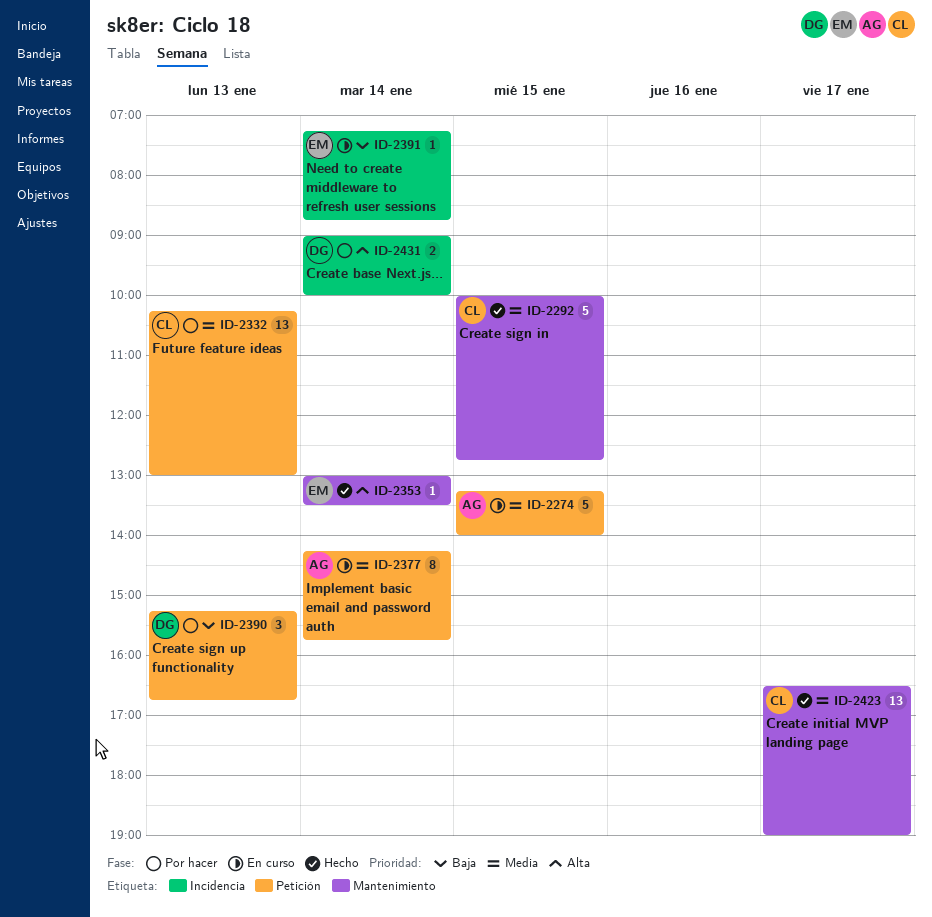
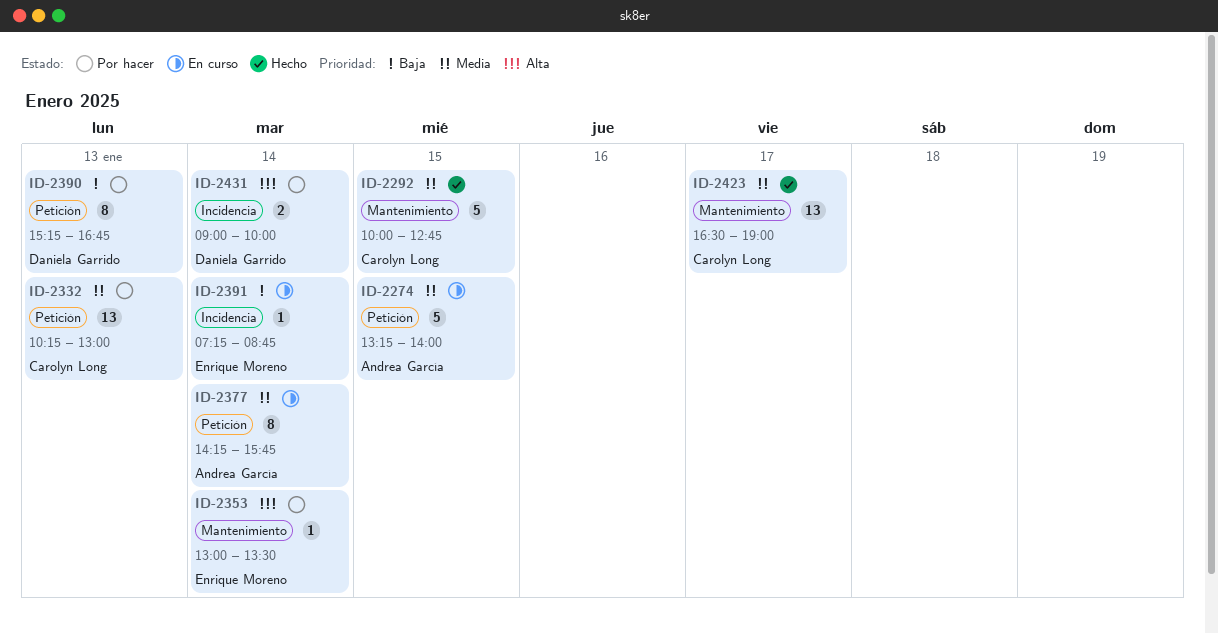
ID-2353, status: Hecho -> Por hacer
ID-2390, estimate: 3 -> 8

